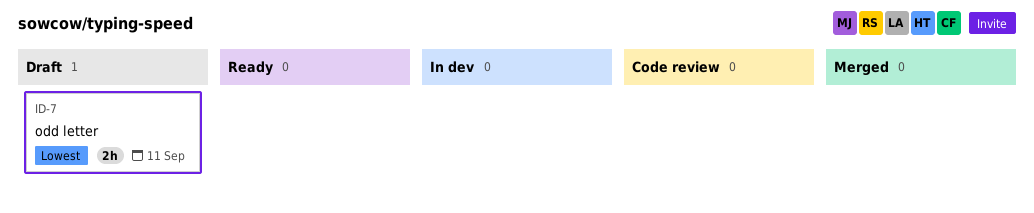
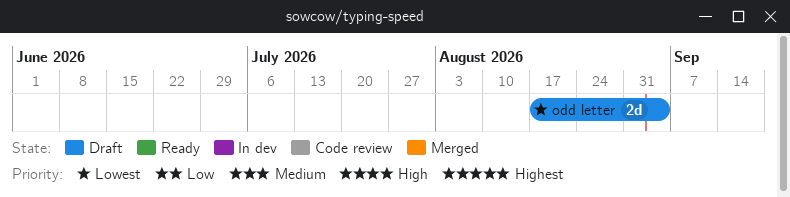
odd letter, estimate: 2h -> 2d
odd letter, due: Sep 11 -> Sep 4

